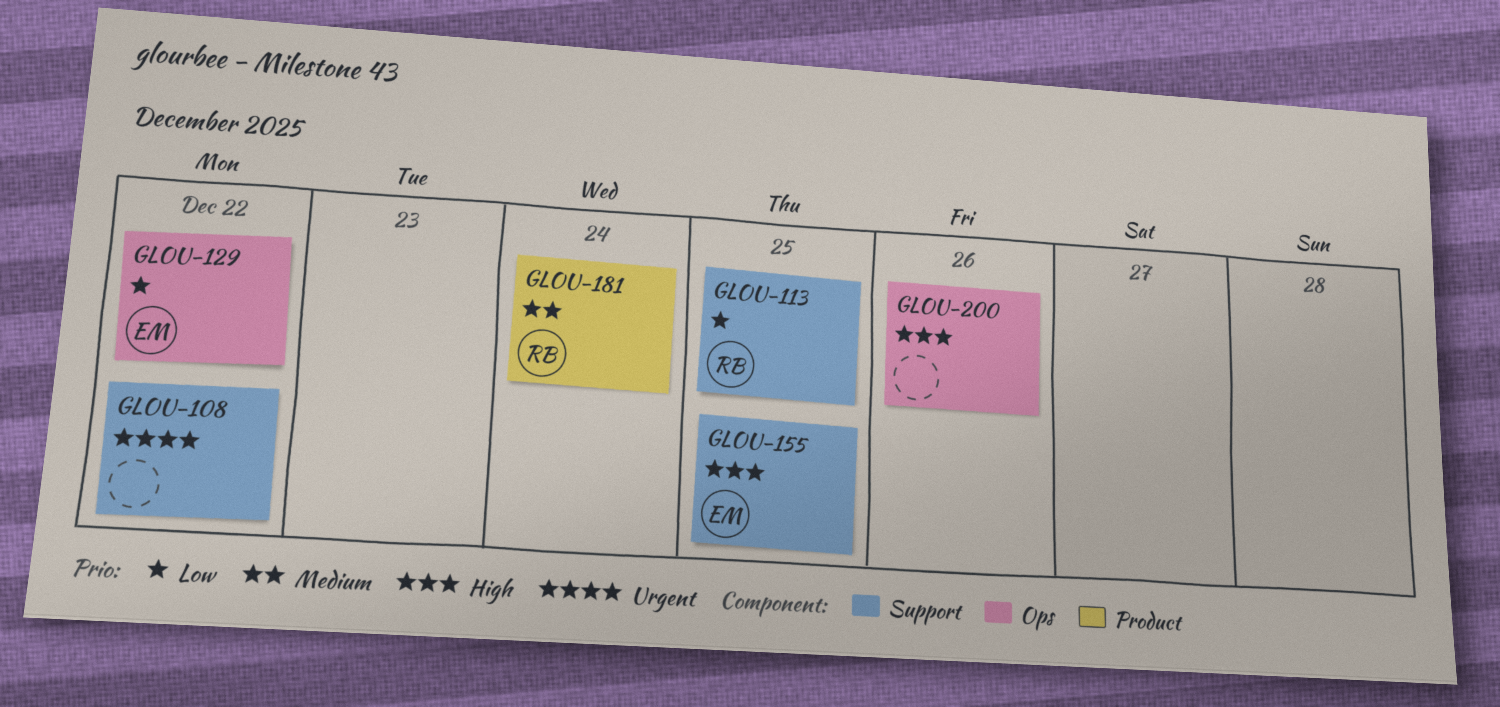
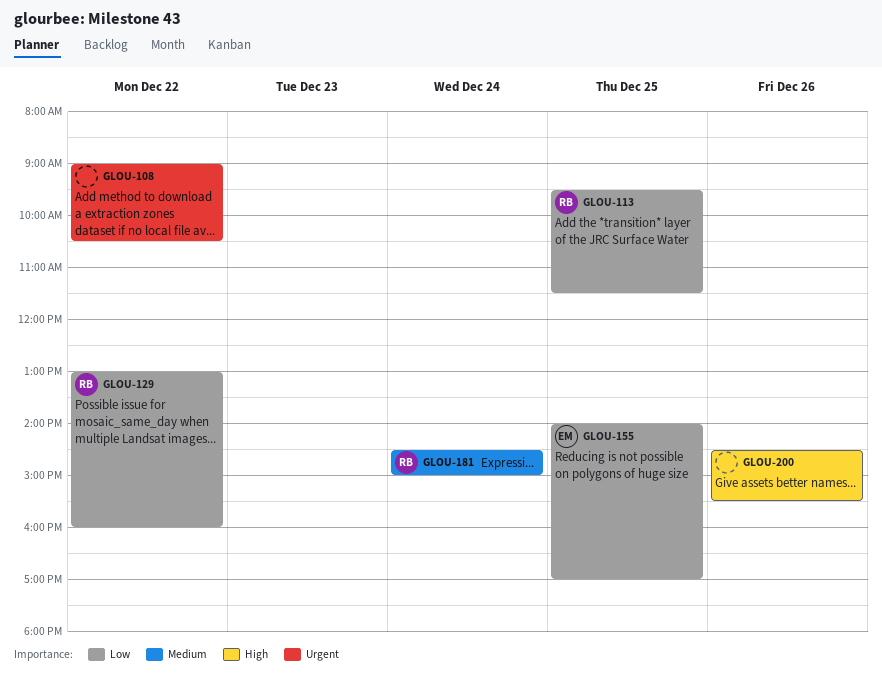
GLOU-129, owner: EM -> RB
GLOU-155, priority: High -> Low

